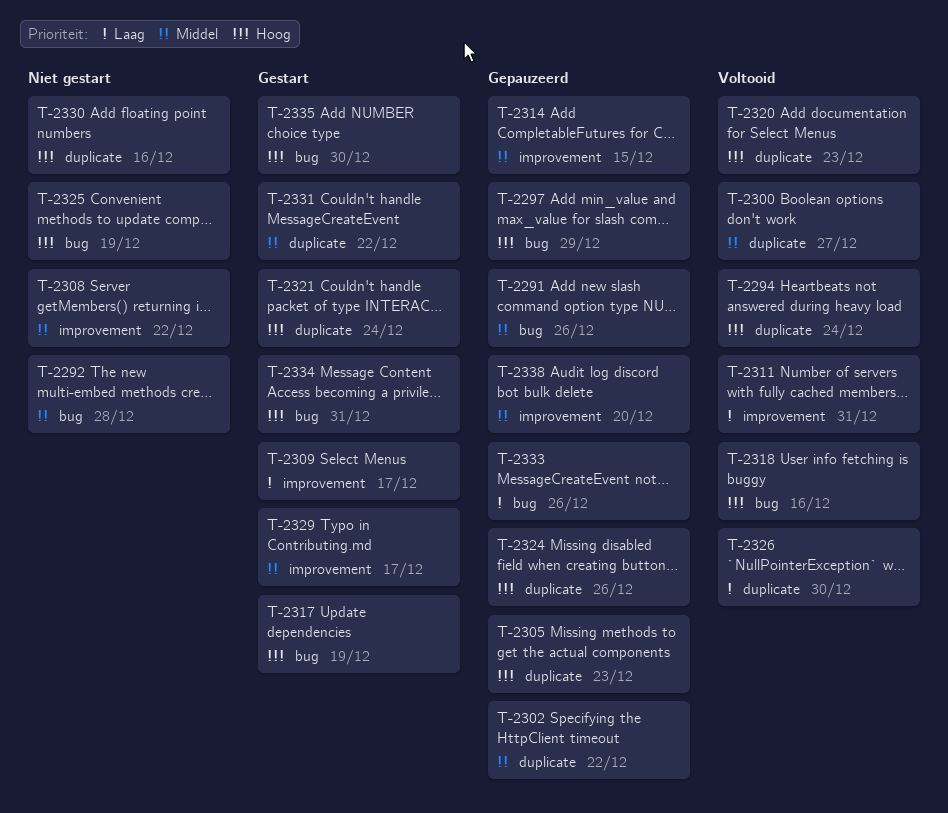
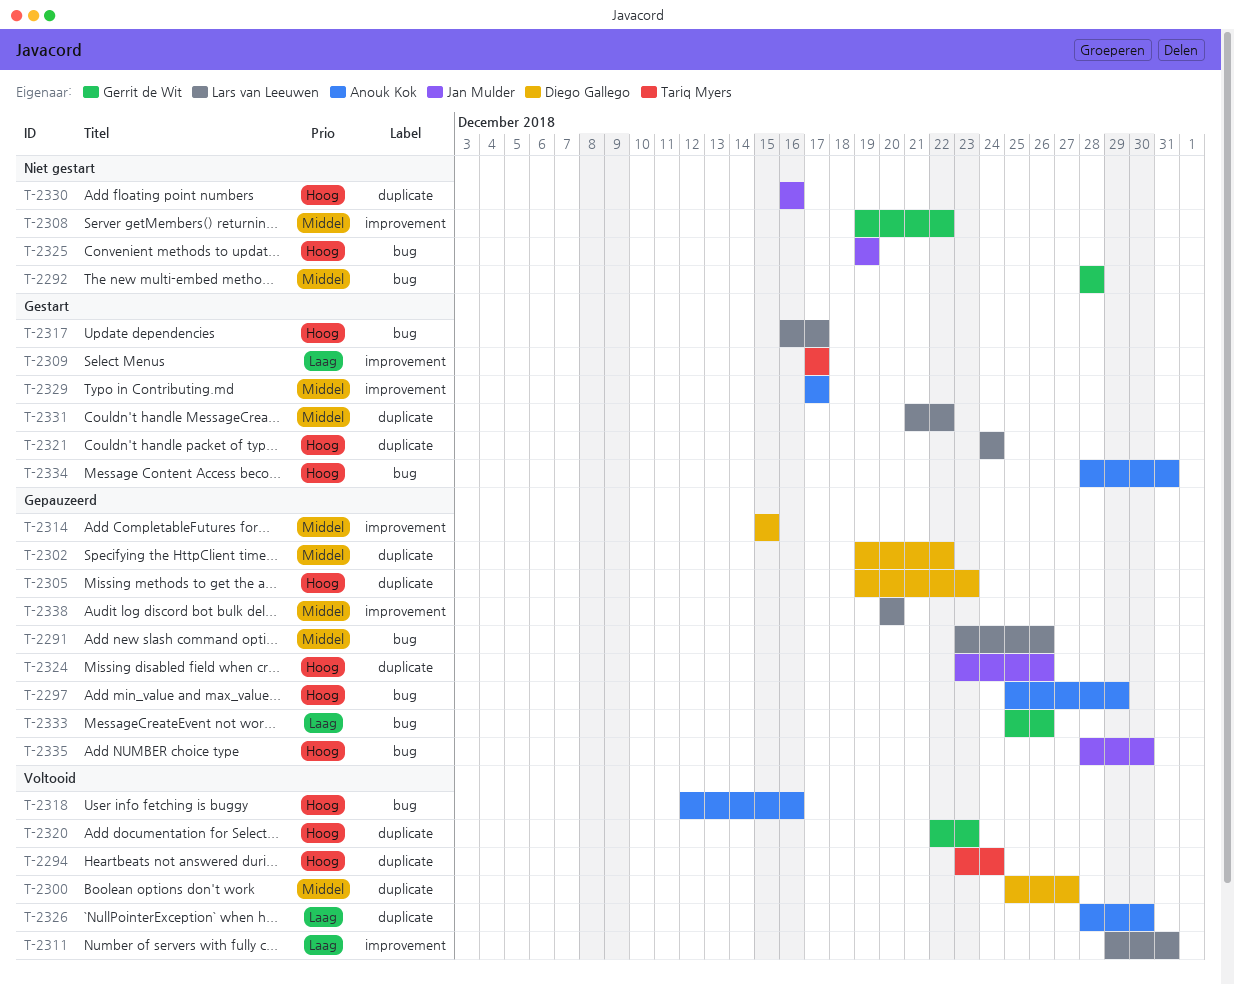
T-2317, due: Dec 19 -> Dec 17
T-2335, status: Gestart -> Gepauzeerd

